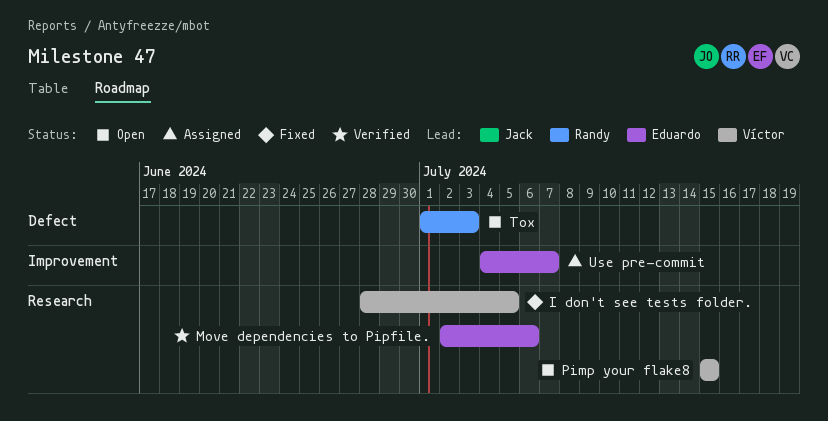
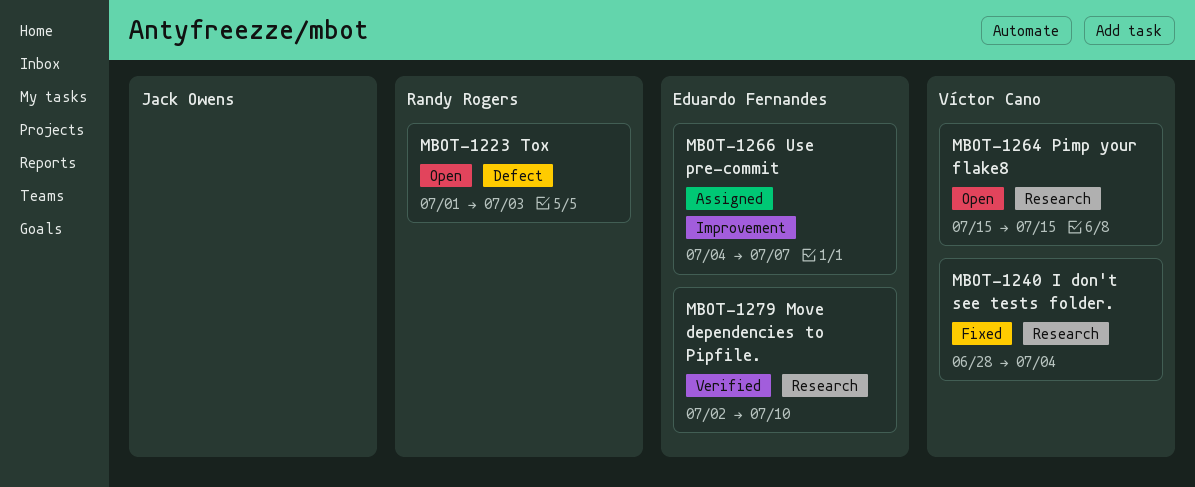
I don't see tests folder., due: Jul 5 -> Jul 4
Move dependencies to Pipfile., due: Jul 6 -> Jul 10

